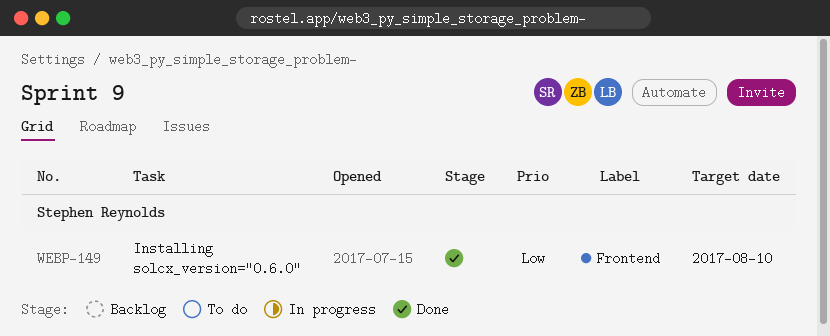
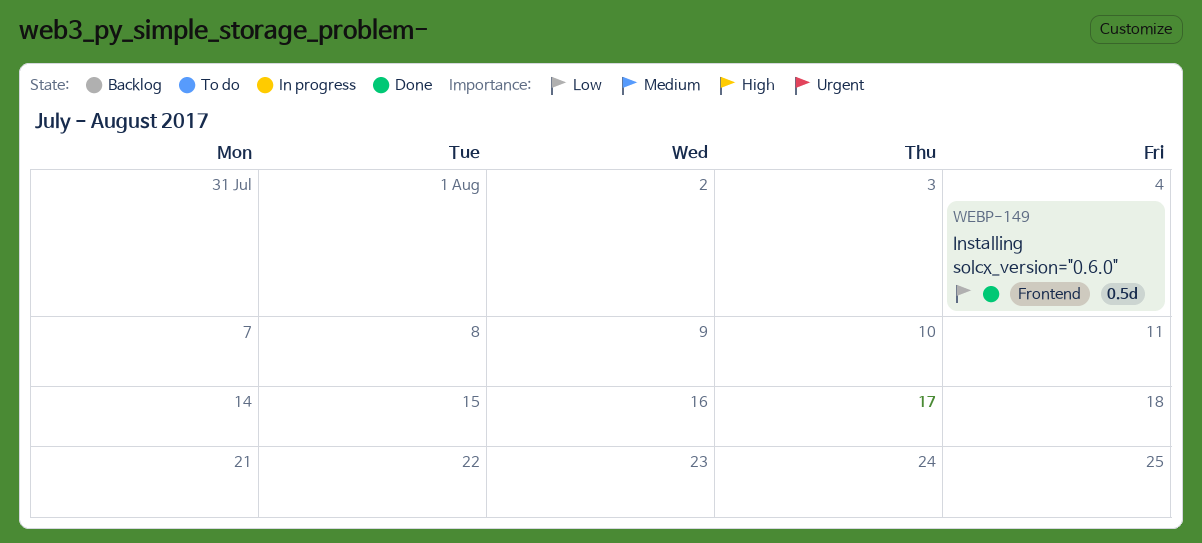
WEBP-149, due: Aug 10 -> Aug 4

